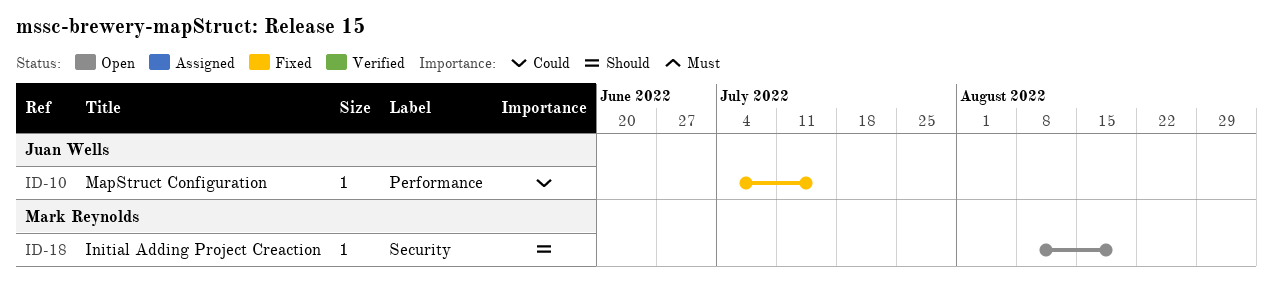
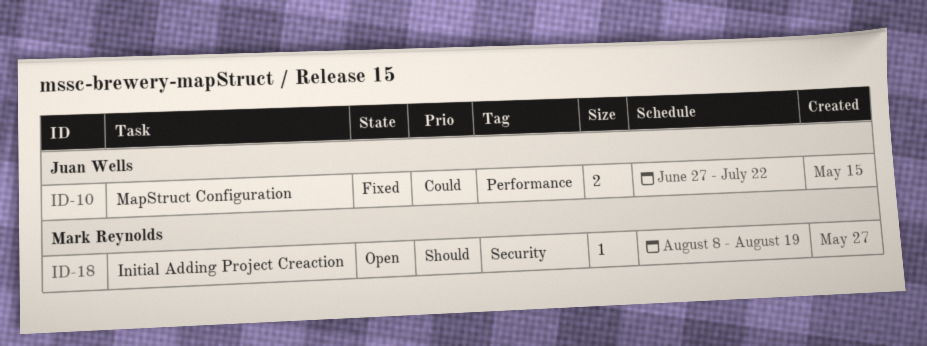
ID-10, estimate: 1 -> 2
ID-10, start: Jul 4 -> Jun 27
ID-10, due: Jul 15 -> Jul 22

